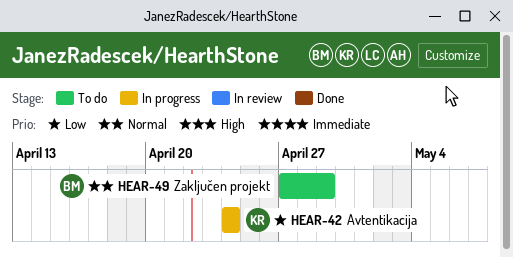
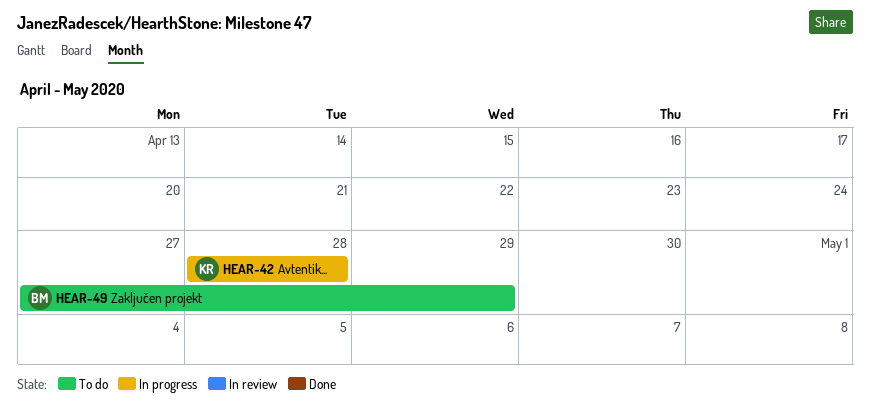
HEAR-42, start: Apr 24 -> Apr 28
HEAR-42, due: Apr 24 -> Apr 28

